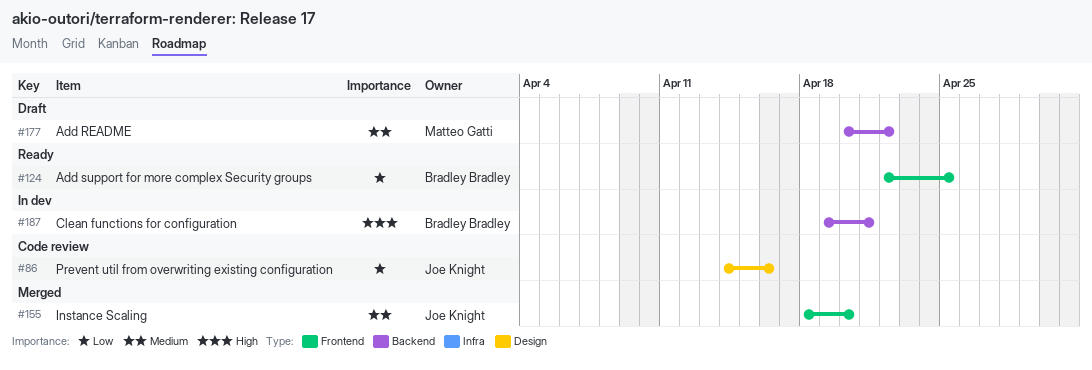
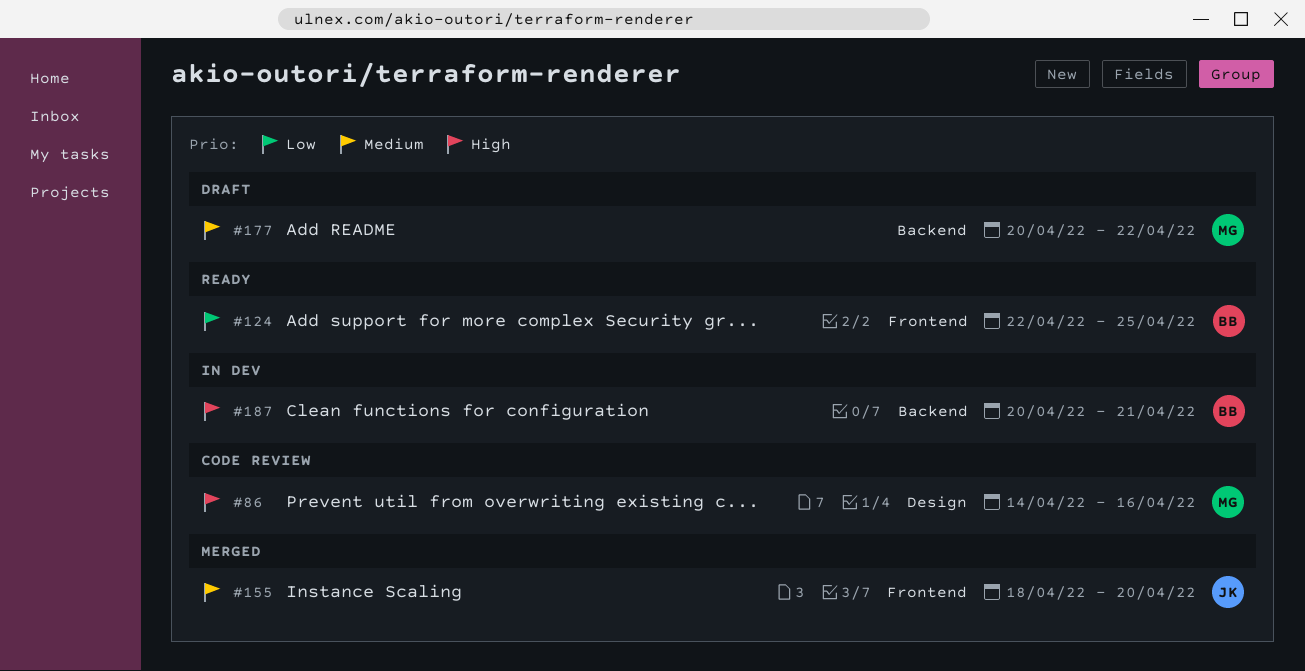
#86, owner: Joe Knight -> Matteo Gatti
#86, priority: Low -> High
#187, start: Apr 19 -> Apr 20

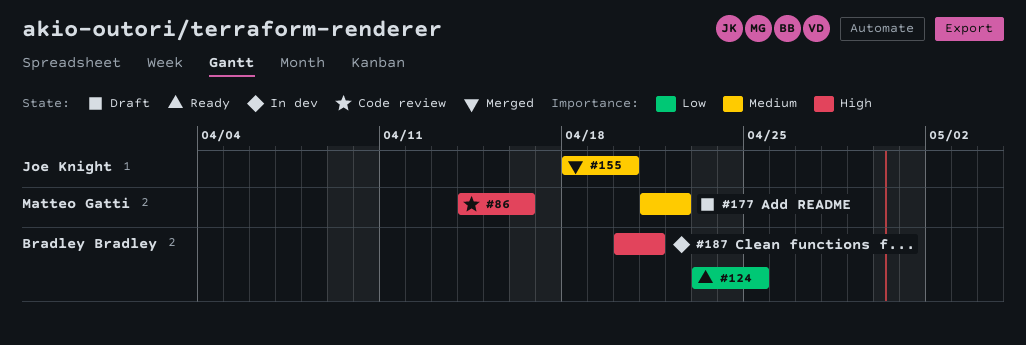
#124, start: Apr 22 -> Apr 23
#177, start: Apr 20 -> Apr 21

